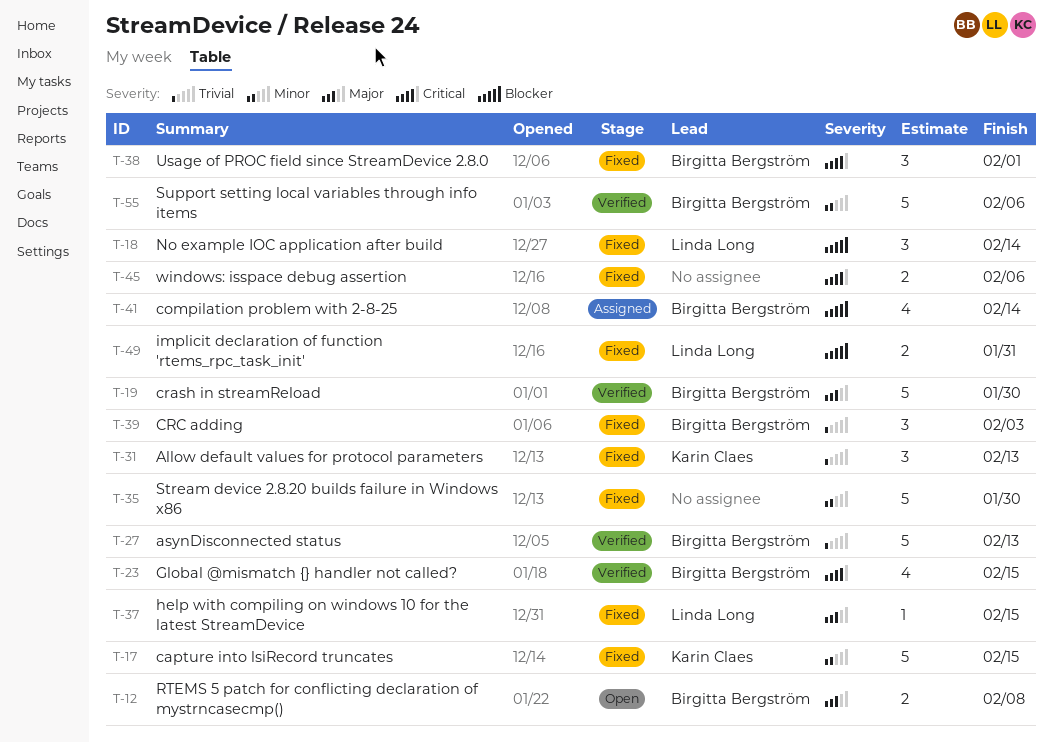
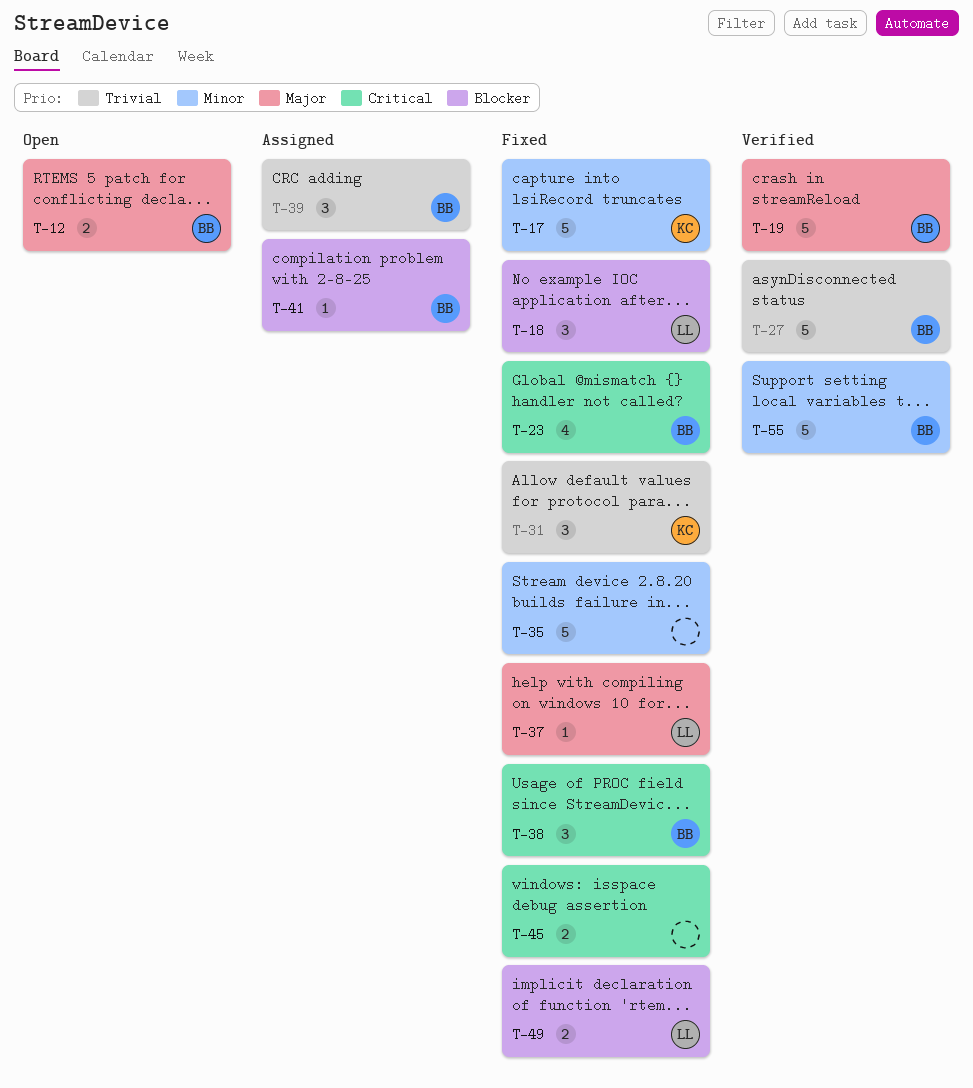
T-23, status: Verified -> Fixed
T-39, status: Fixed -> Assigned
T-41, estimate: 4 -> 1

